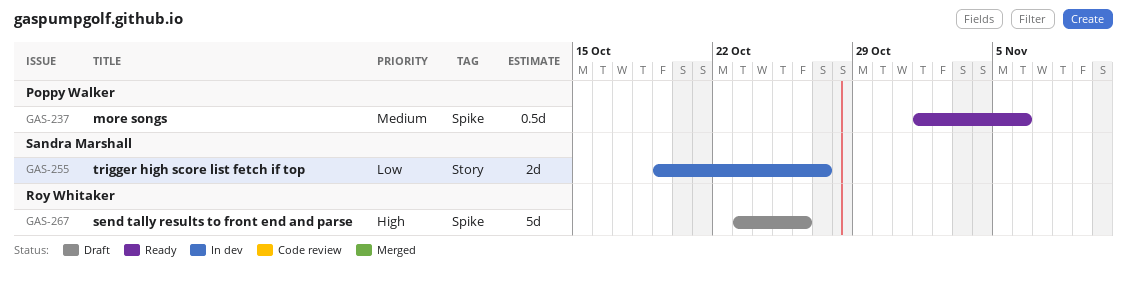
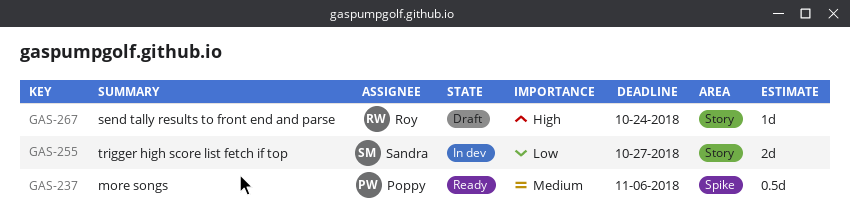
GAS-267, label: Spike -> Story
GAS-267, estimate: 5d -> 1d
GAS-267, due: Oct 26 -> Oct 24

